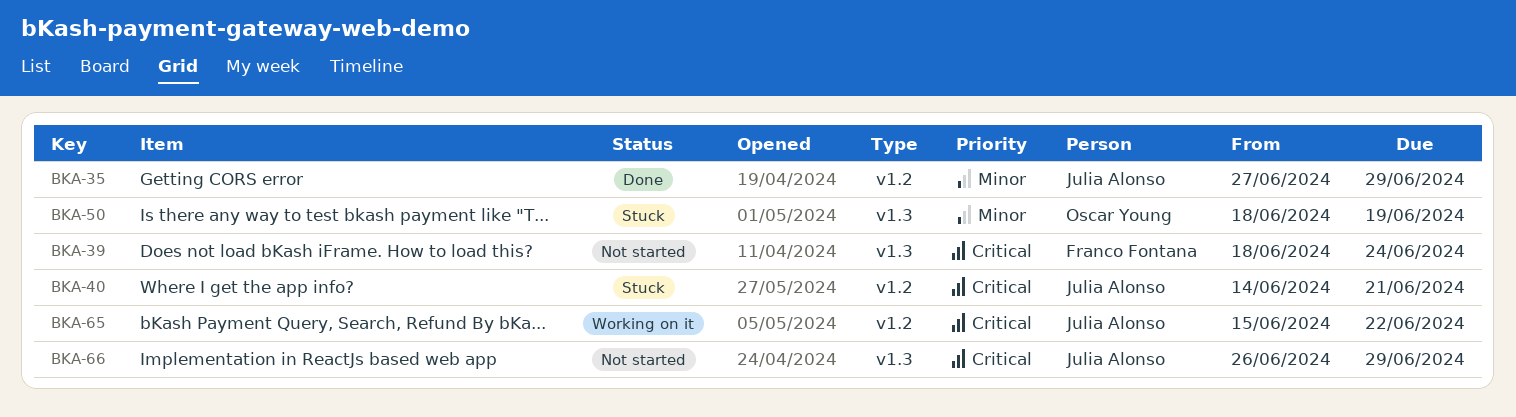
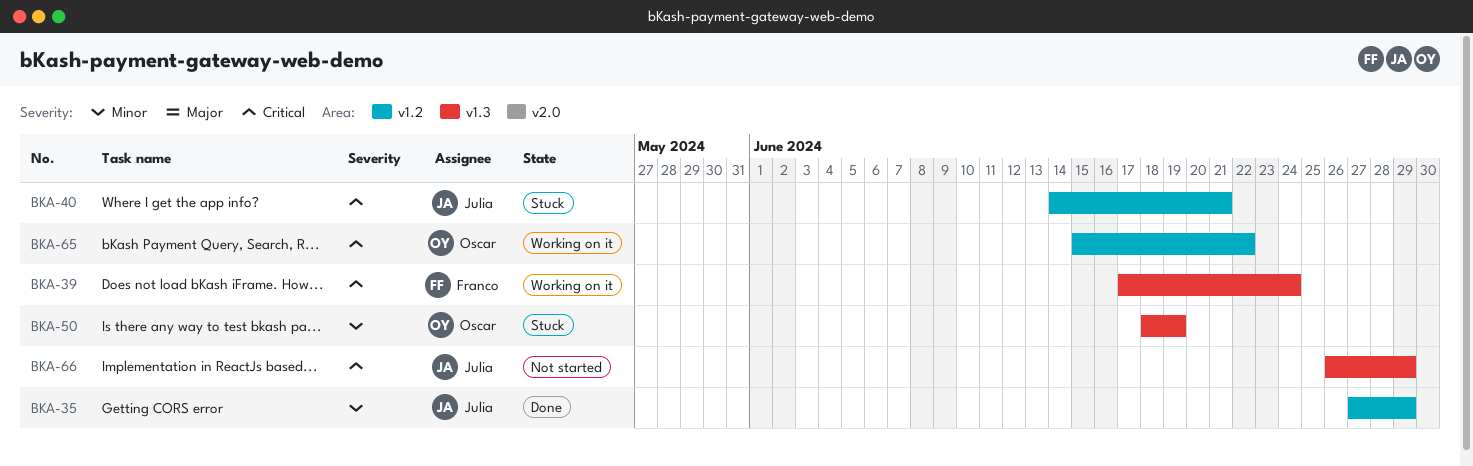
BKA-39, status: Not started -> Working on it
BKA-39, start: Jun 18 -> Jun 17
BKA-65, owner: Julia Alonso -> Oscar Young

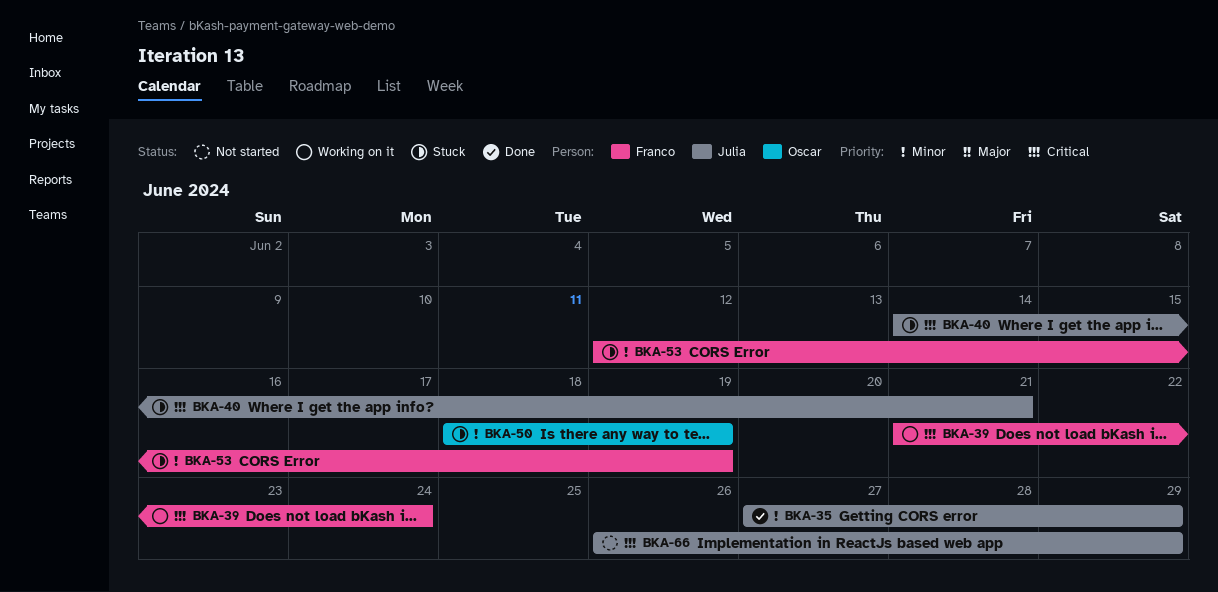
BKA-39, start: Jun 17 -> Jun 21
BKA-53: none -> present
BKA-65: present -> none

